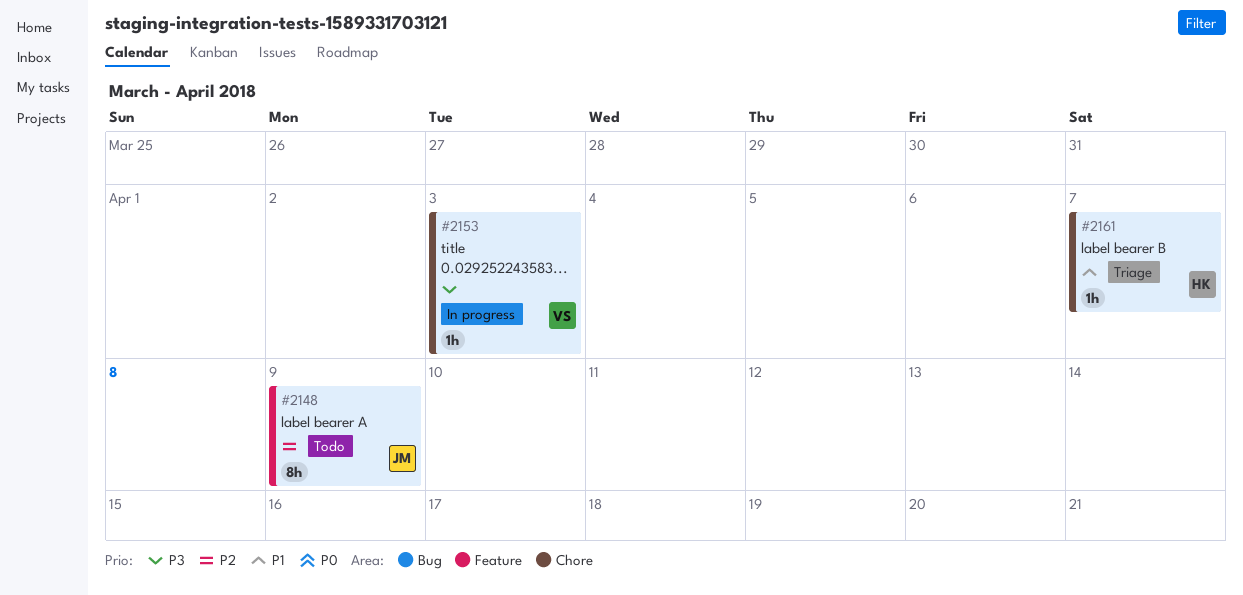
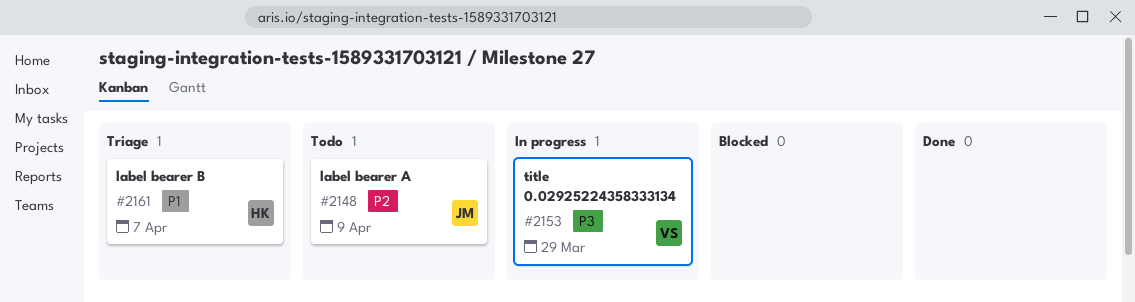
#2153, due: Apr 3 -> Mar 29

